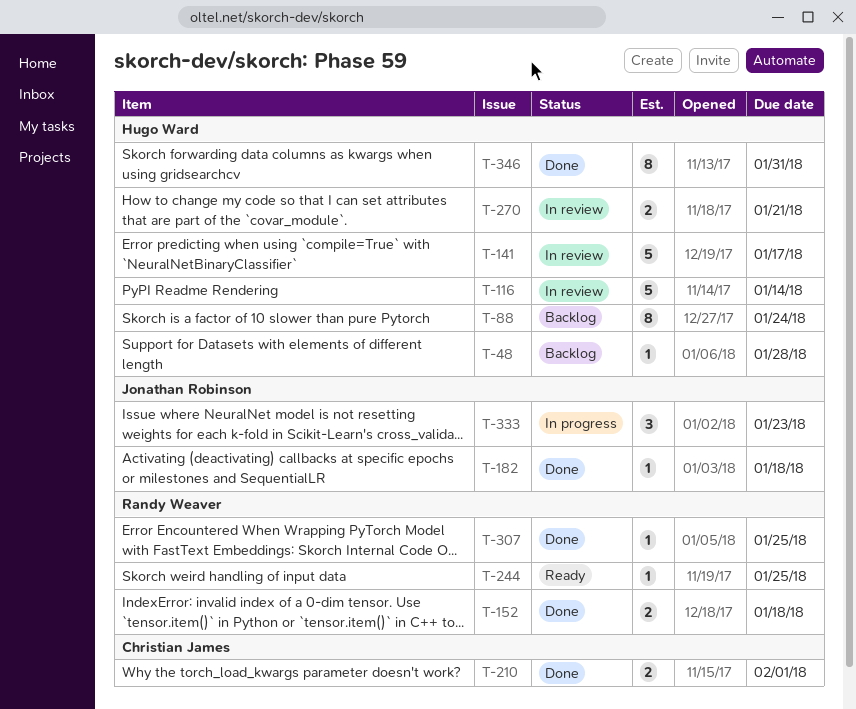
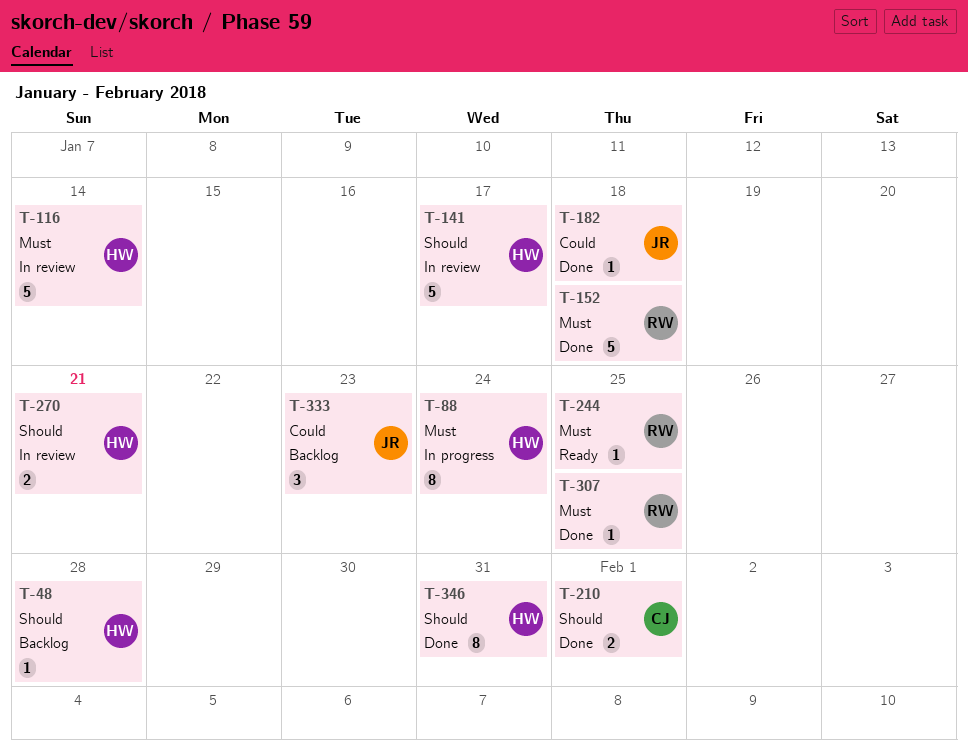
T-88, status: Backlog -> In progress
T-152, estimate: 2 -> 5
T-333, status: In progress -> Backlog

